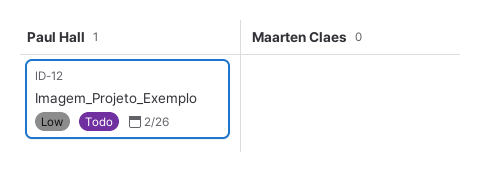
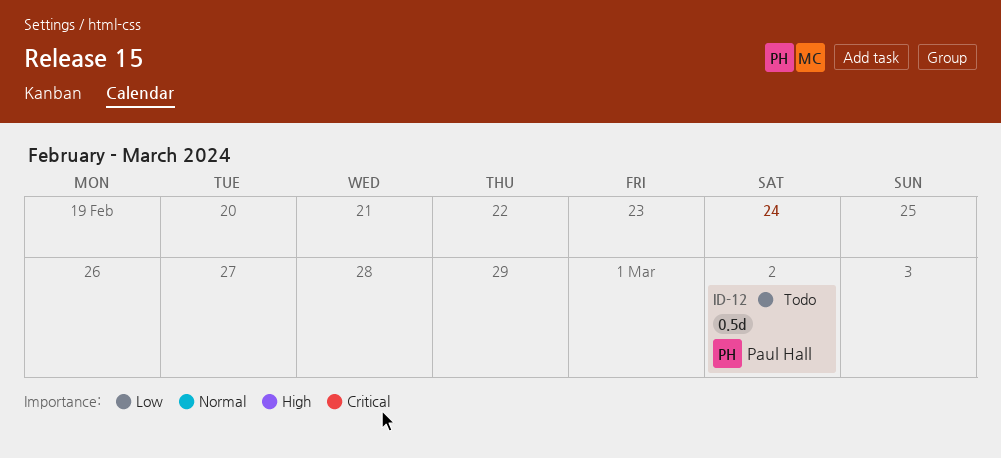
ID-12, due: Feb 26 -> Mar 2

